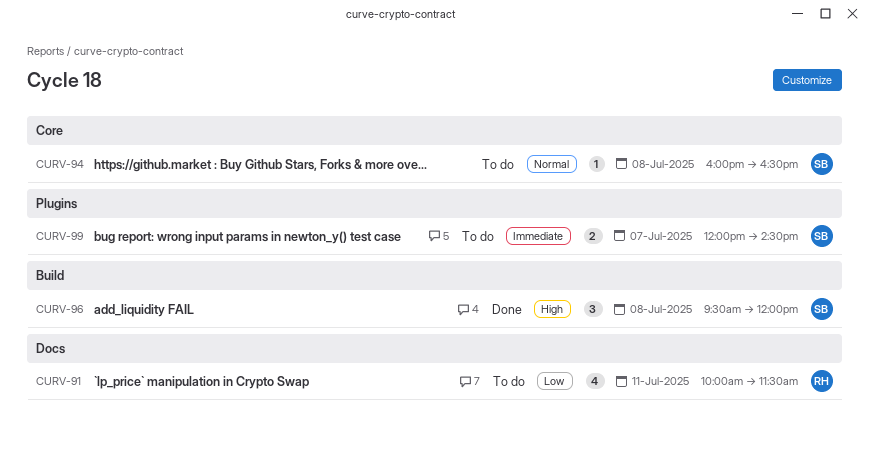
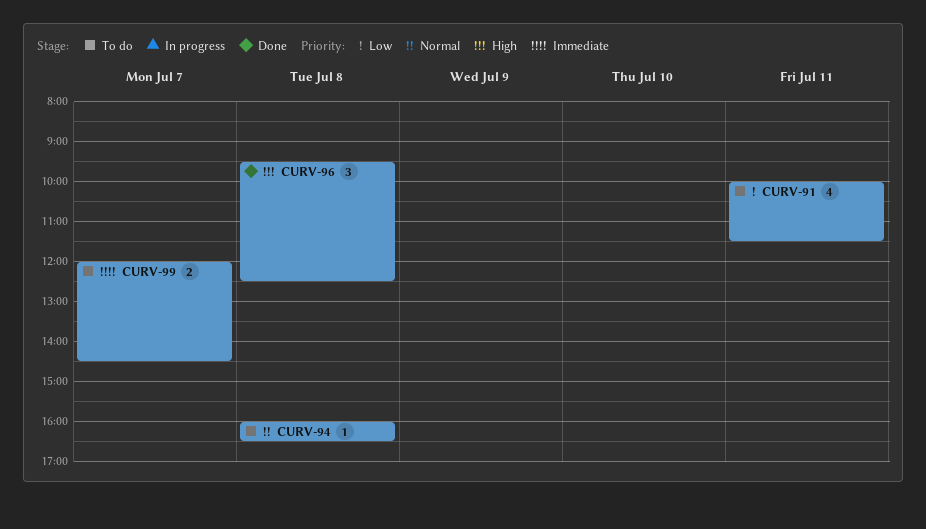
CURV-96, ends: 12:00 -> 12:30

